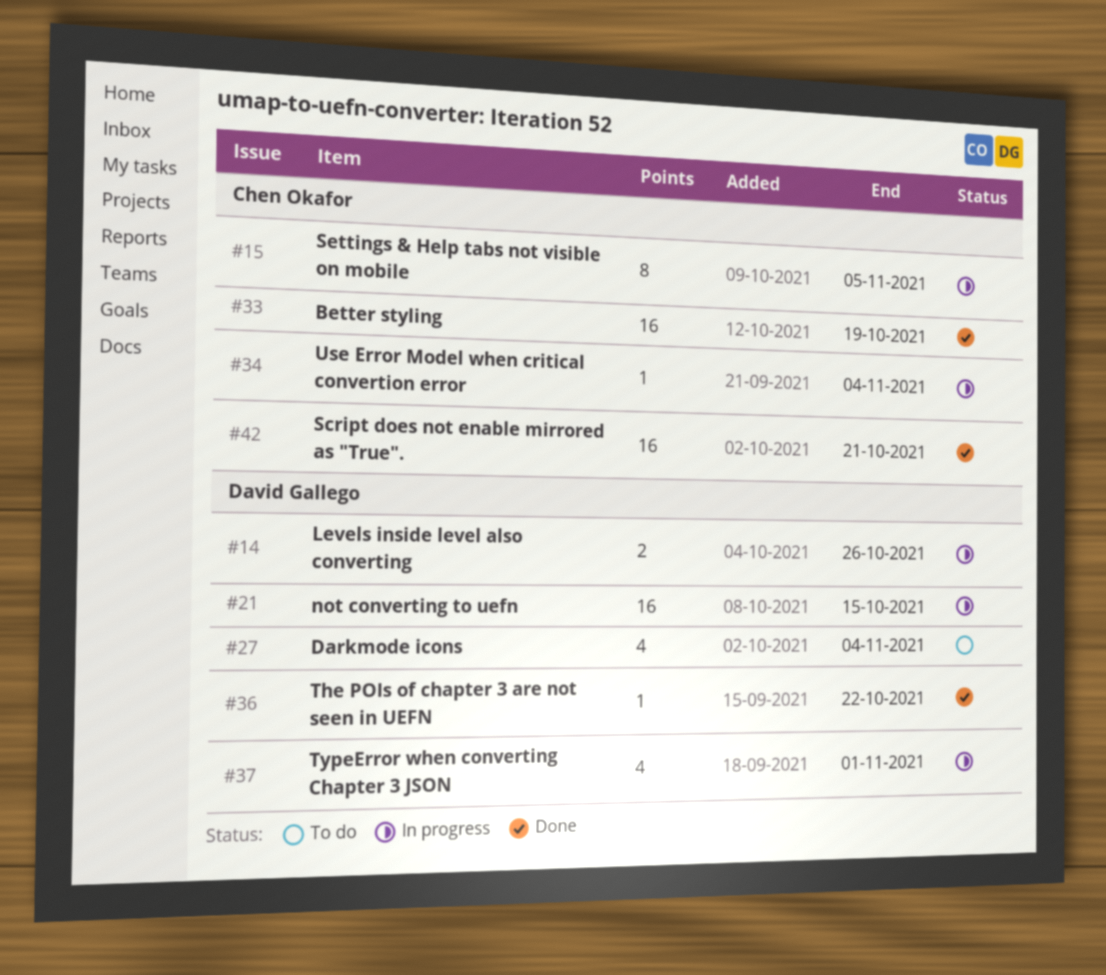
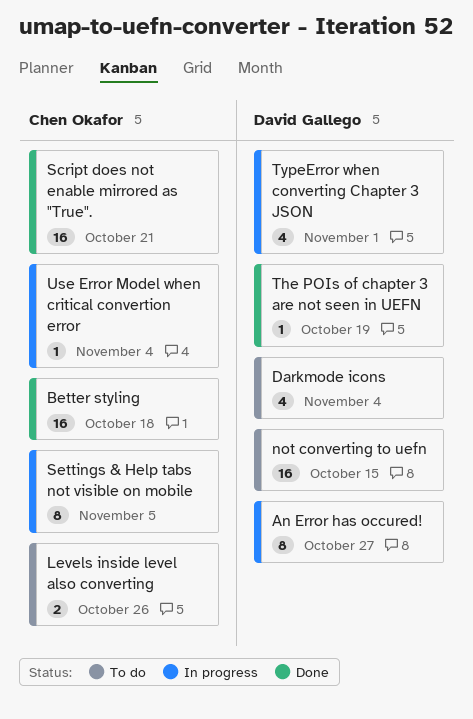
An Error has occured!: none -> present
Better styling, due: Oct 19 -> Oct 18
Levels inside level also converting, status: In progress -> To do
Levels inside level also converting, owner: David Gallego -> Chen Okafor
not converting to uefn, status: In progress -> To do
The POIs of chapter 3 are not seen in UEFN, due: Oct 22 -> Oct 19

